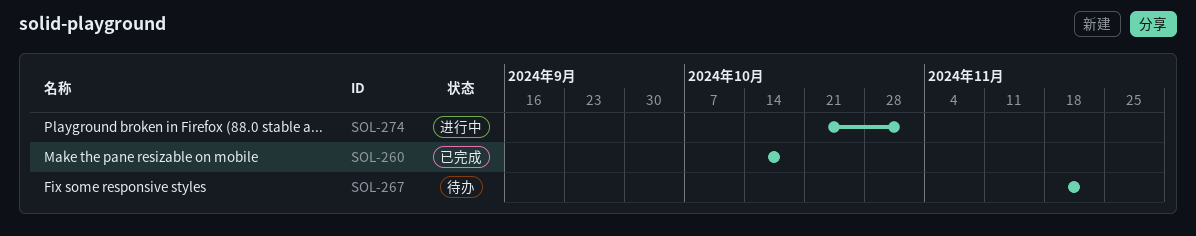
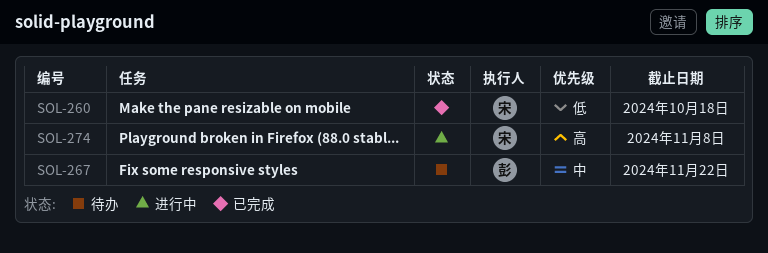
SOL-274, due: Nov 1 -> Nov 8

